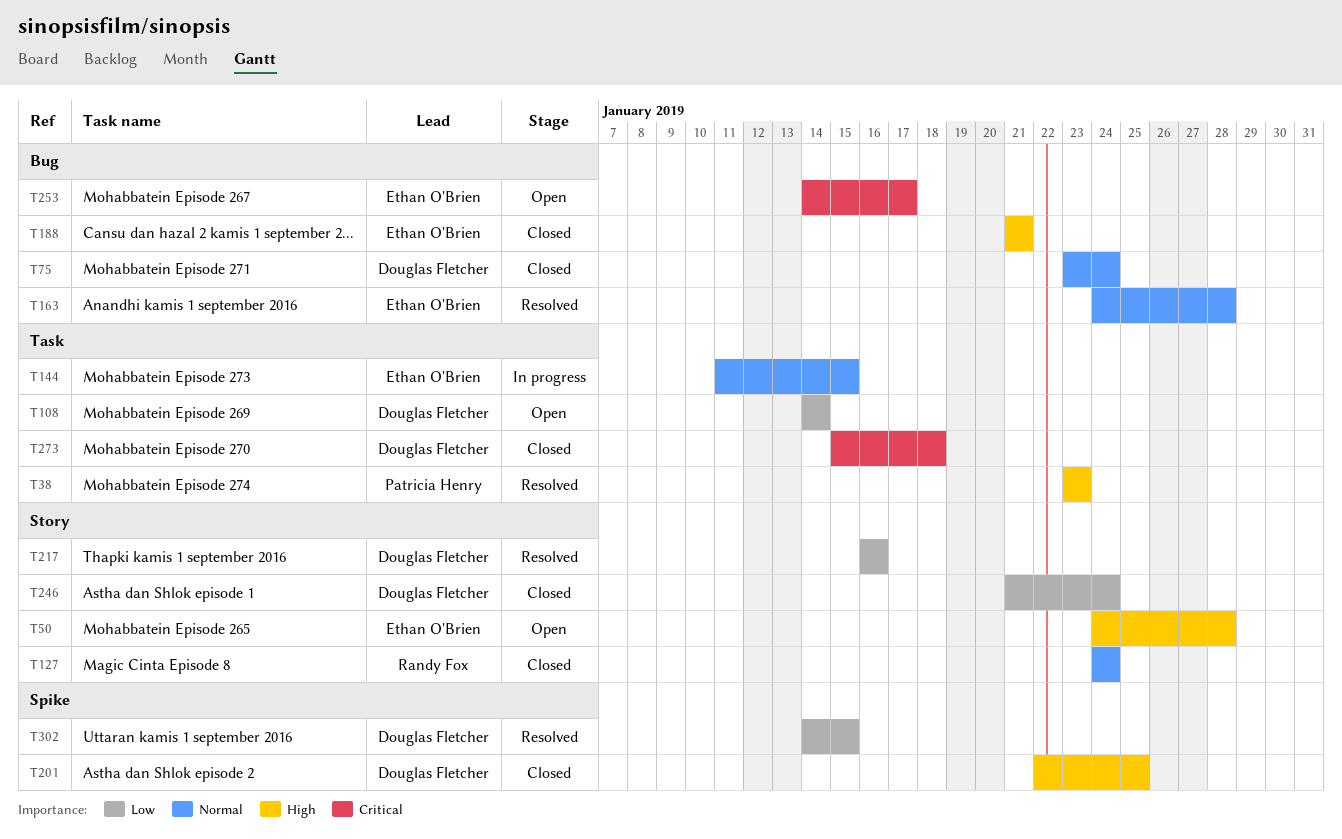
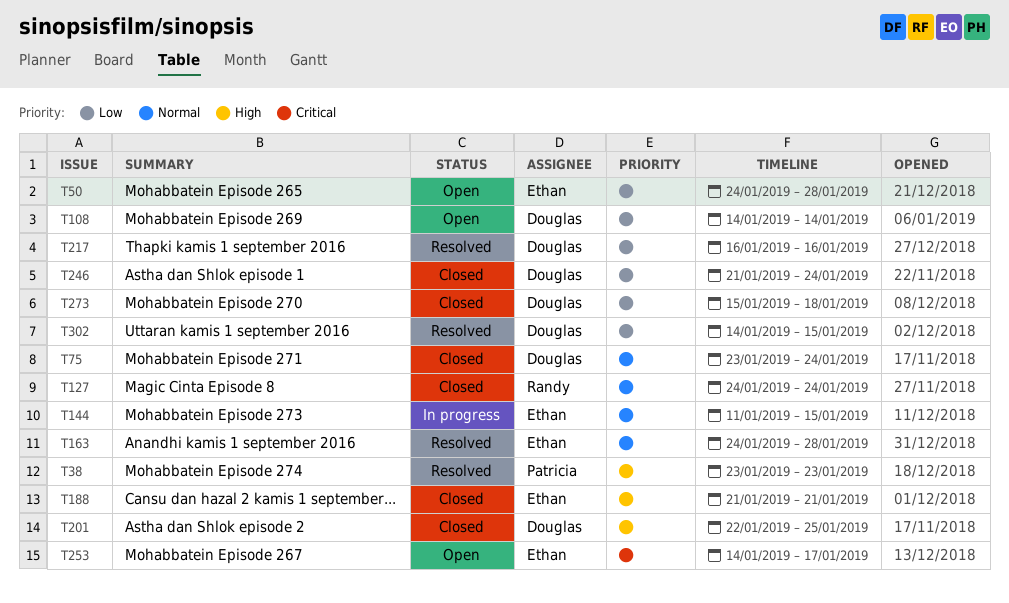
T50, priority: High -> Low
T273, priority: Critical -> Low

